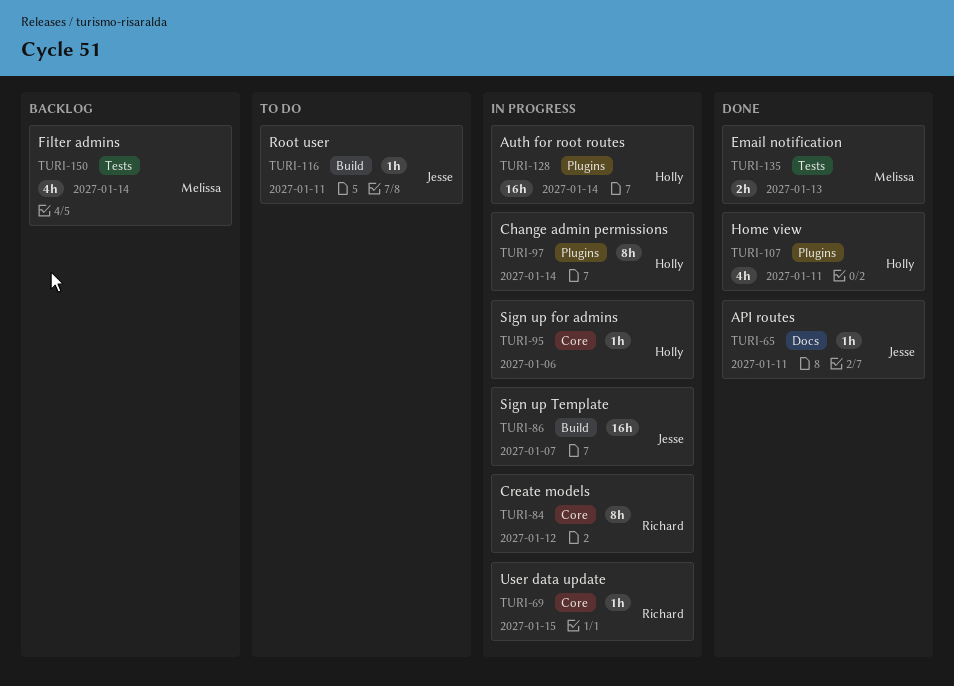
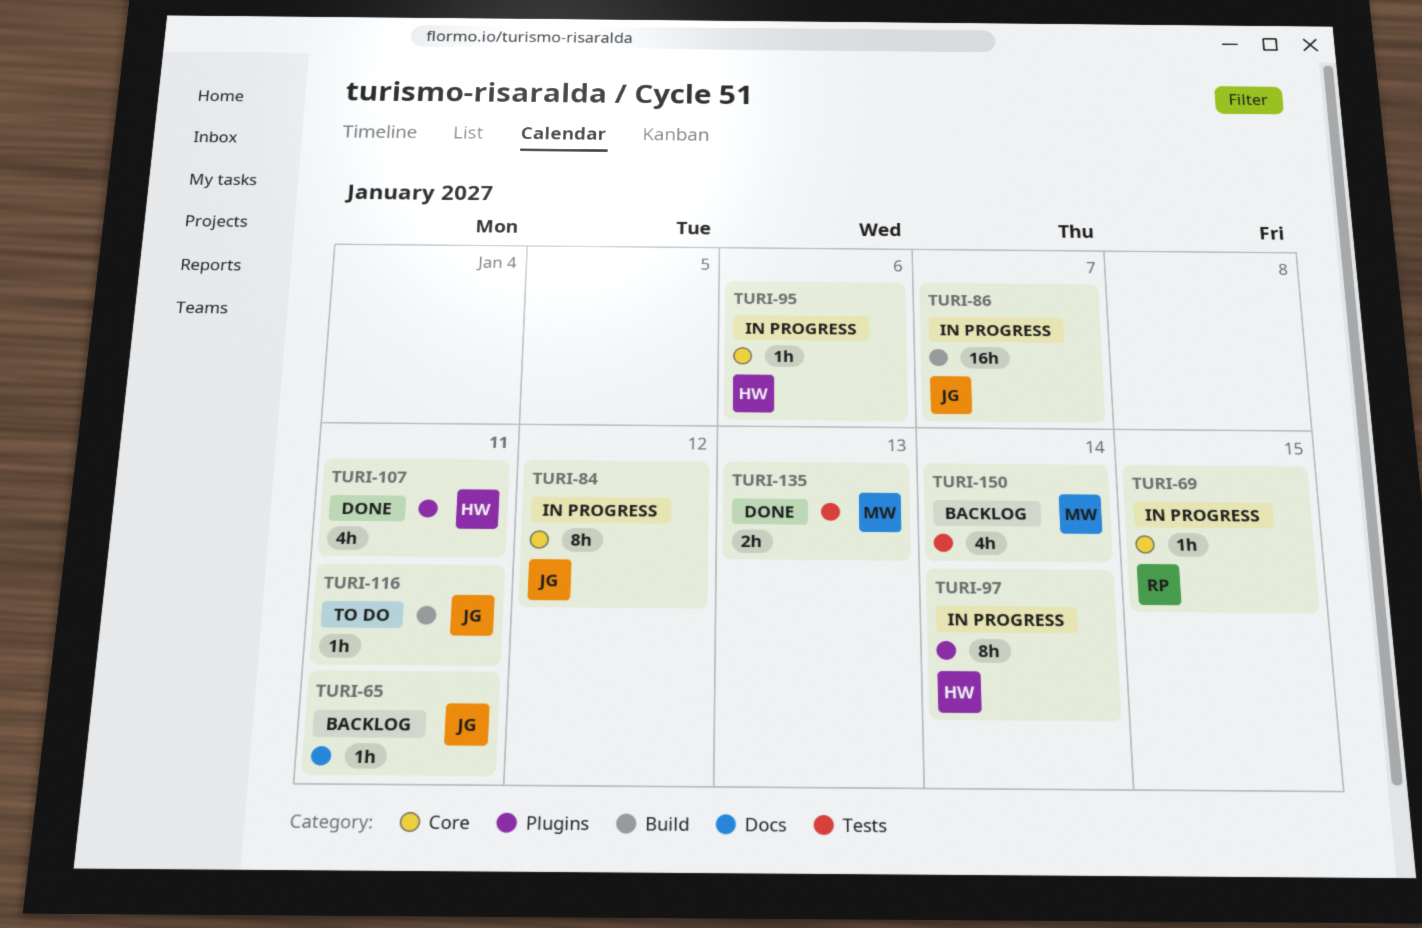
TURI-65, status: Done -> Backlog
TURI-84, owner: Richard -> Jesse
TURI-128: present -> none

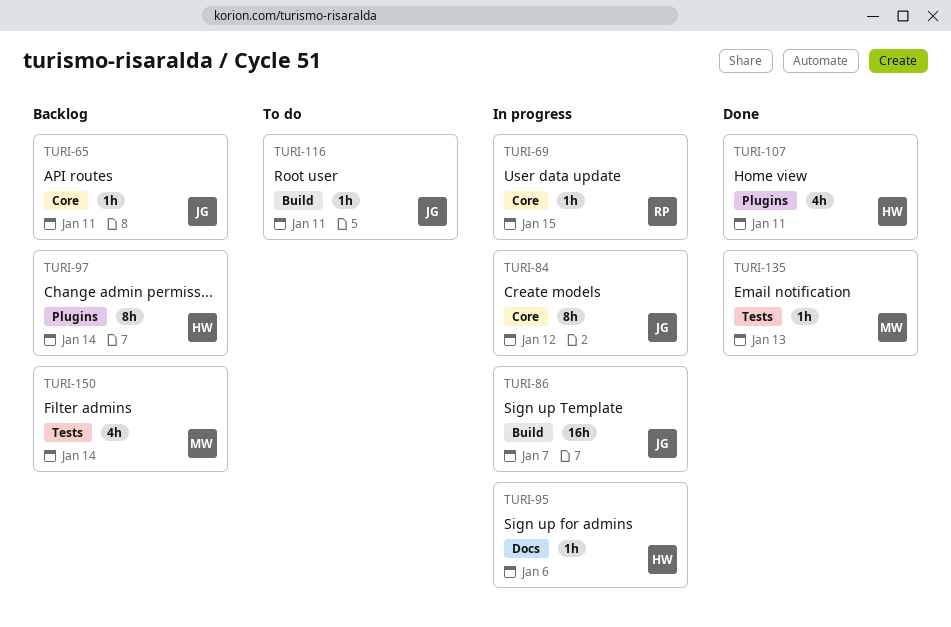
TURI-65, label: Docs -> Core
TURI-95, label: Core -> Docs
TURI-97, status: In progress -> Backlog
TURI-135, estimate: 2h -> 1h

